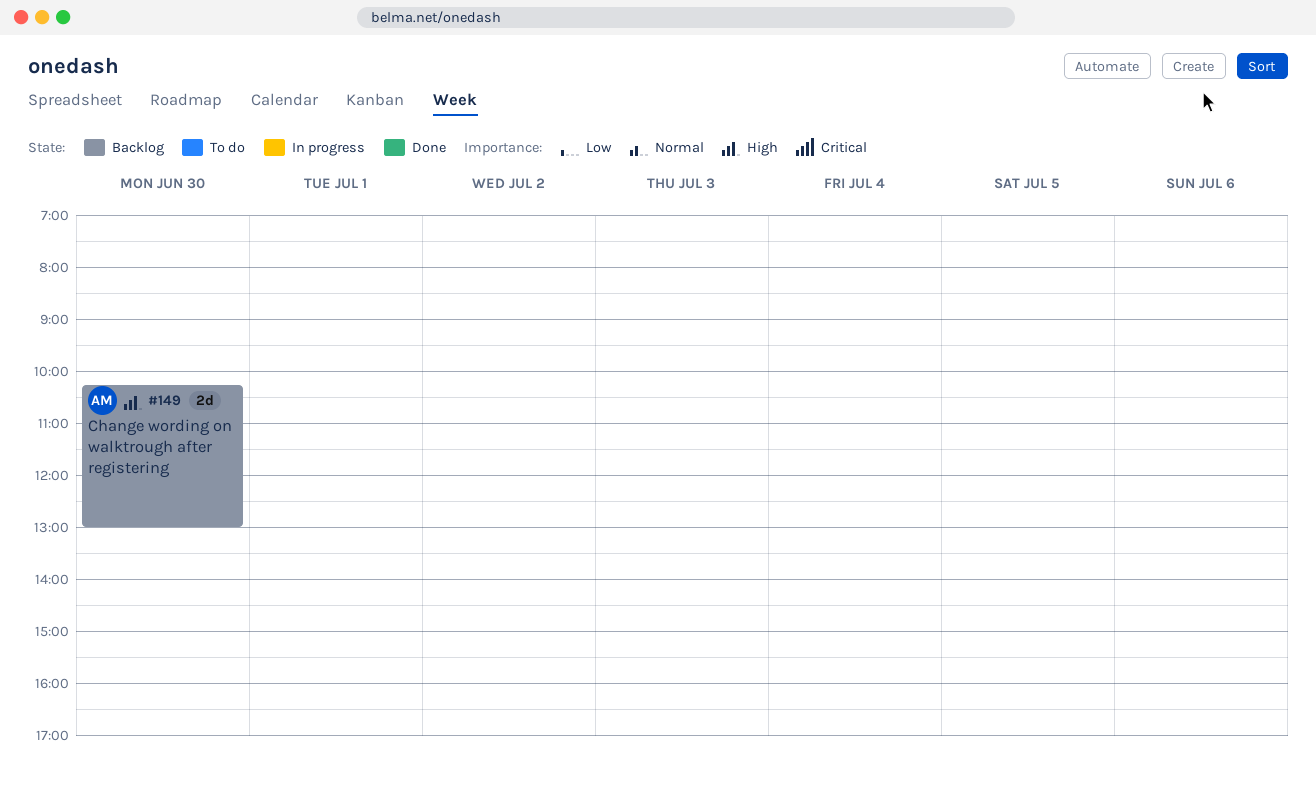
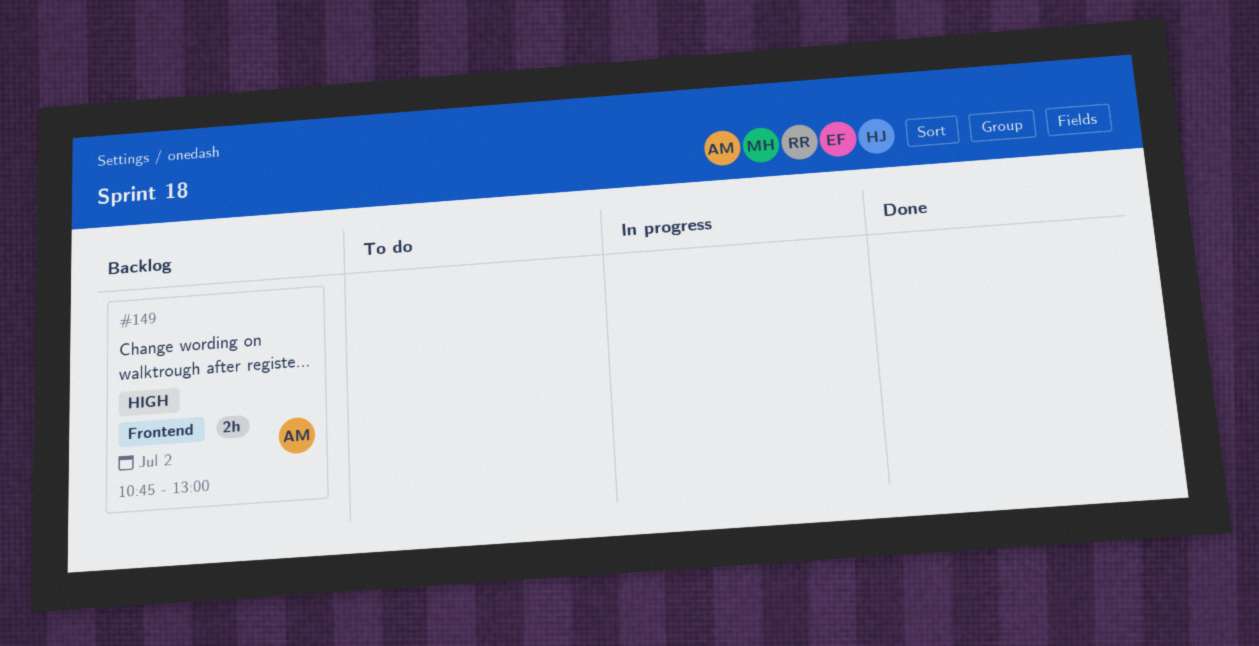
#149, estimate: 2d -> 2h
#149, day: Jun 30 -> Jul 2
#149, begins: 10:15 -> 10:45

